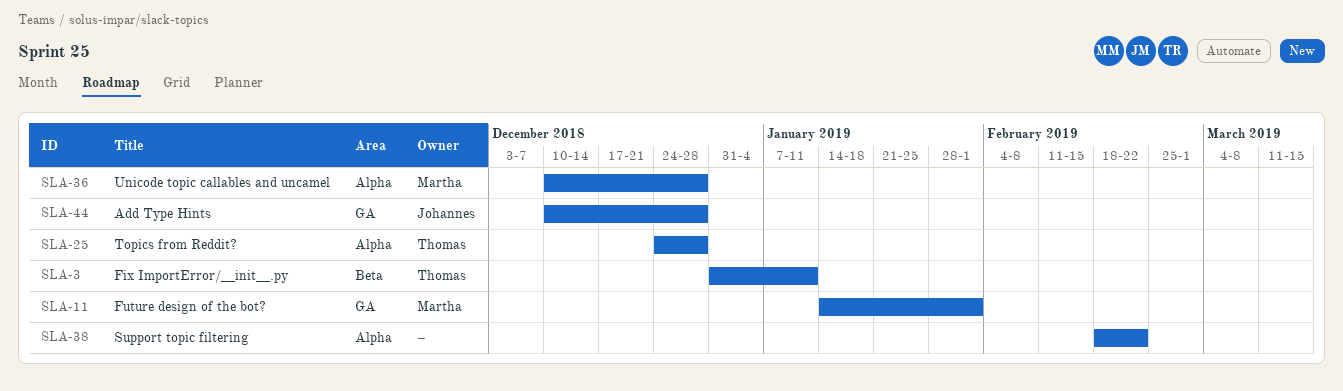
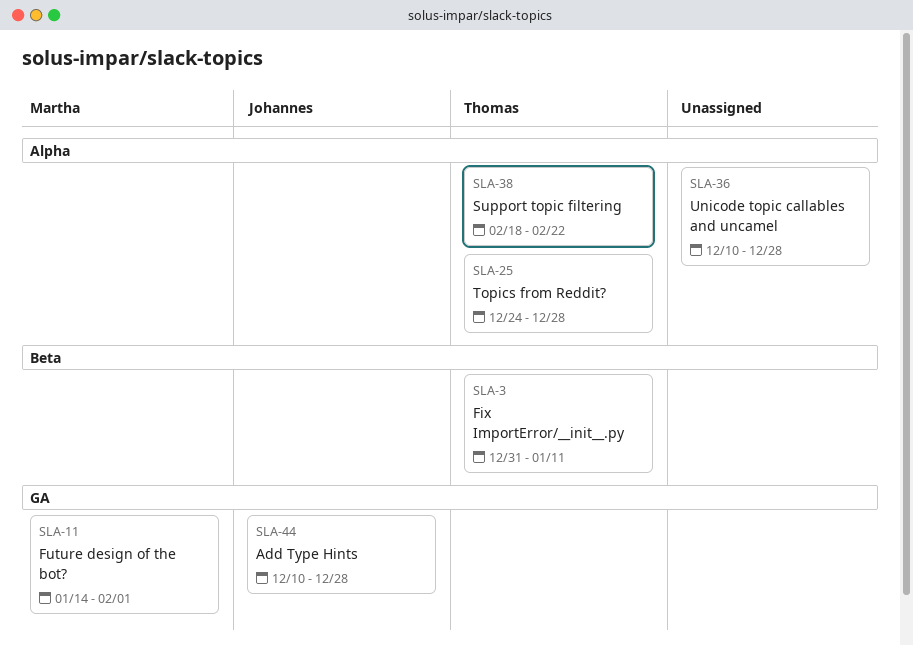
SLA-36, owner: Martha -> none
SLA-38, owner: none -> Thomas

